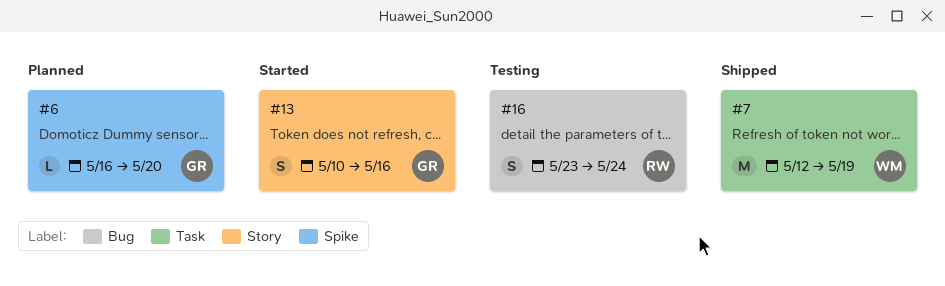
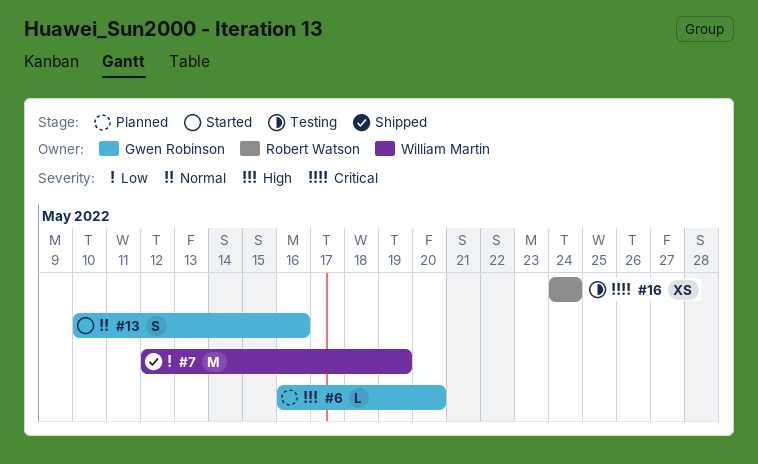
#16, estimate: S -> XS
#16, start: May 23 -> May 24

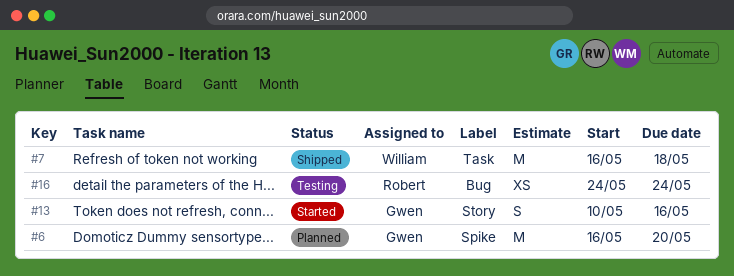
#6, estimate: L -> M
#7, start: May 12 -> May 16
#7, due: May 19 -> May 18

